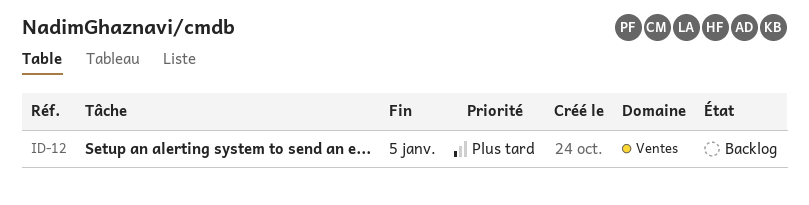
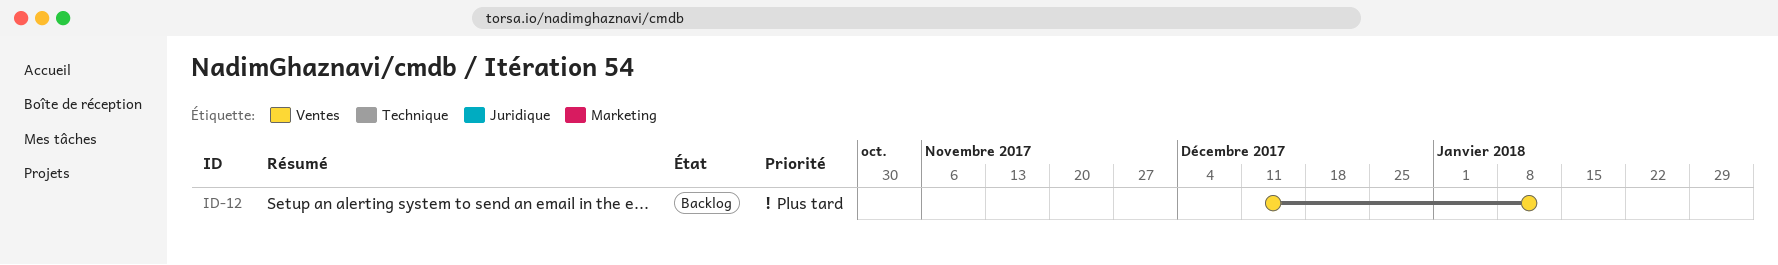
ID-12, due: Jan 5 -> Jan 12

